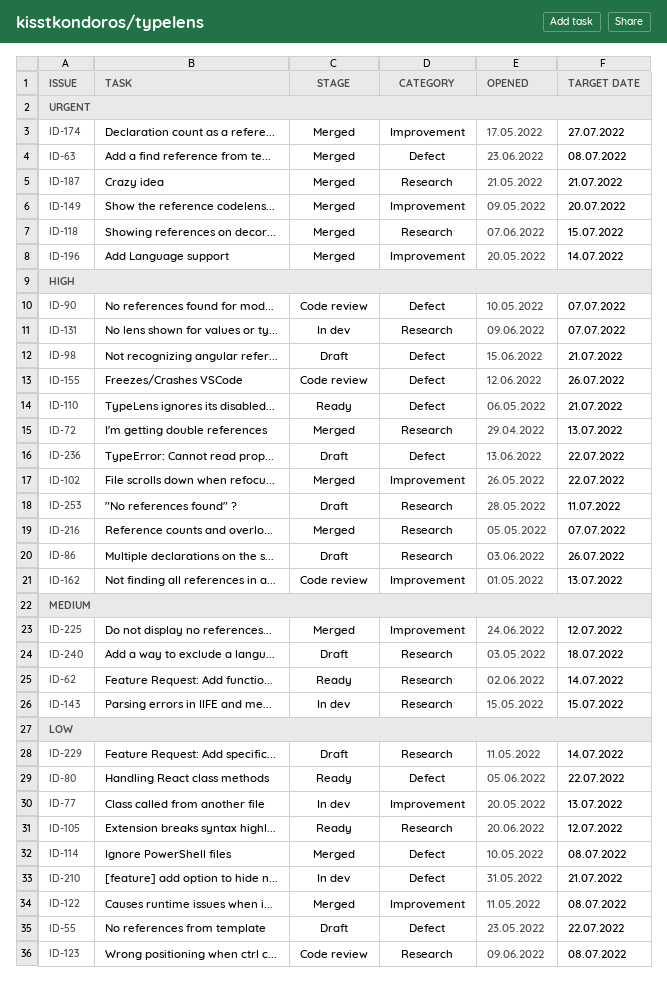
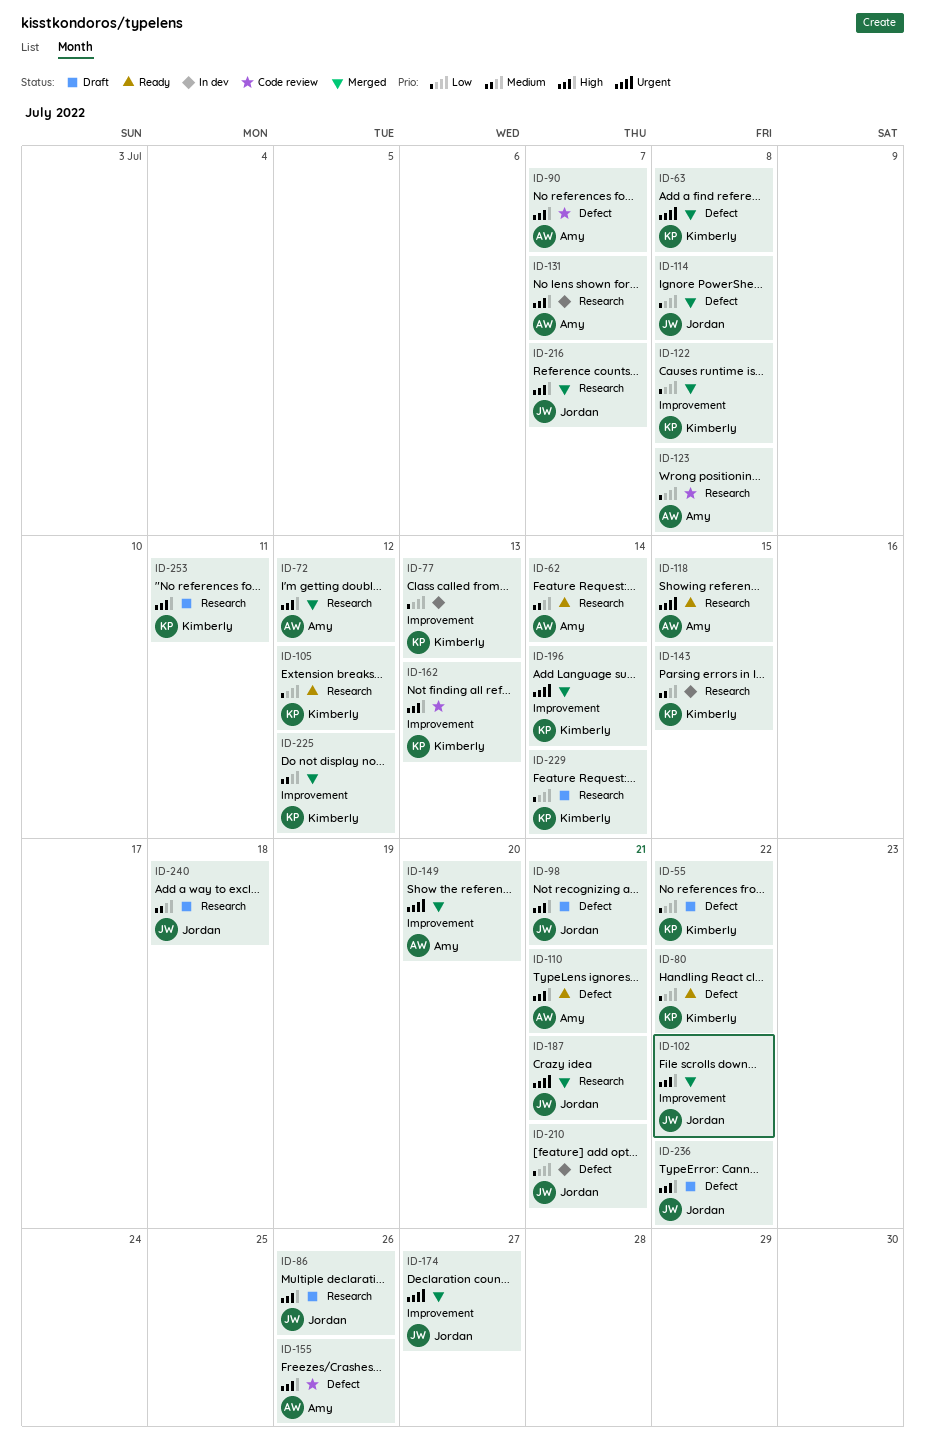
ID-72, due: Jul 13 -> Jul 12
ID-118, status: Merged -> Ready

